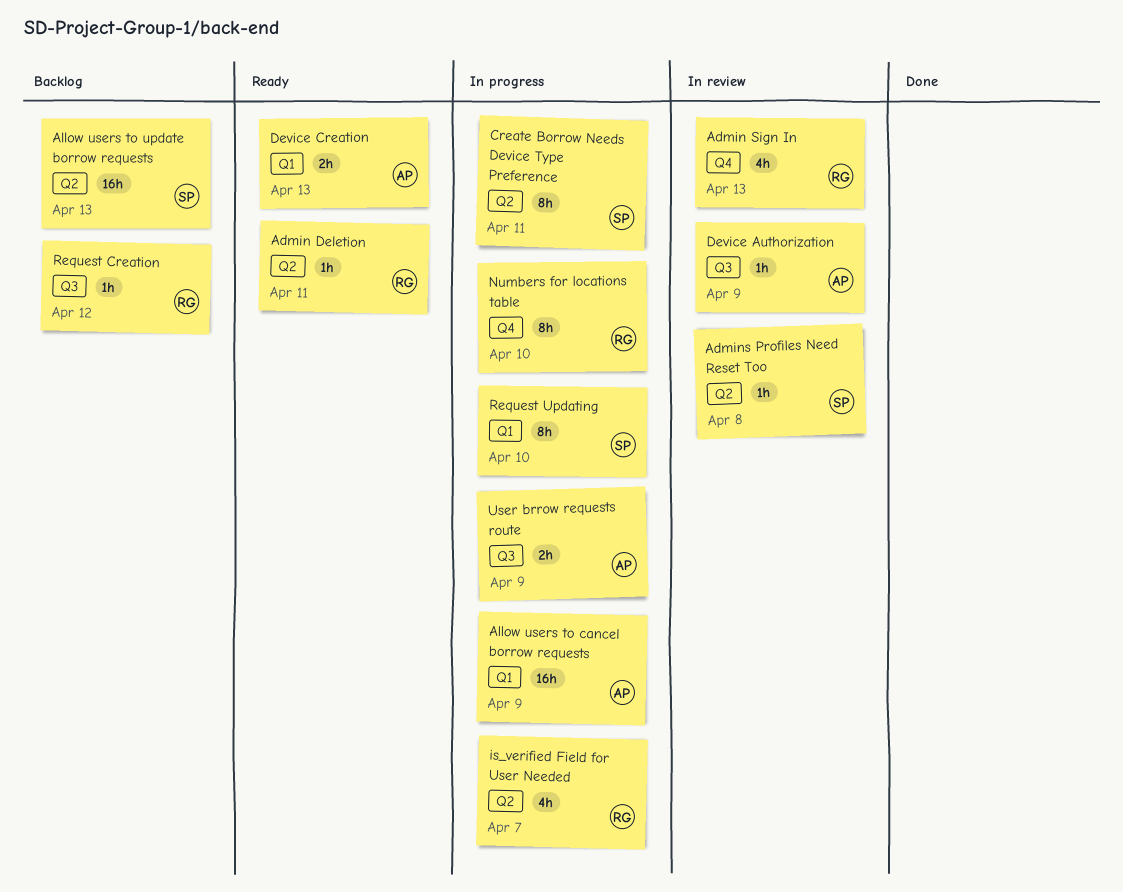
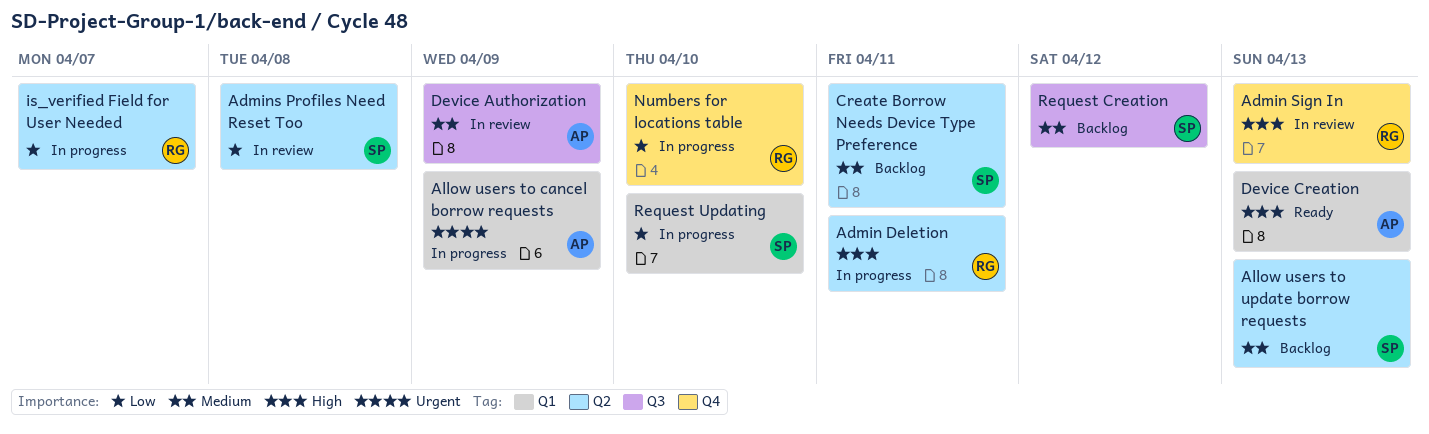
Admin Deletion, status: Ready -> In progress
Create Borrow Needs Device Type Preference, status: In progress -> Backlog
Request Creation, owner: RG -> SP
User brrow requests route: present -> none

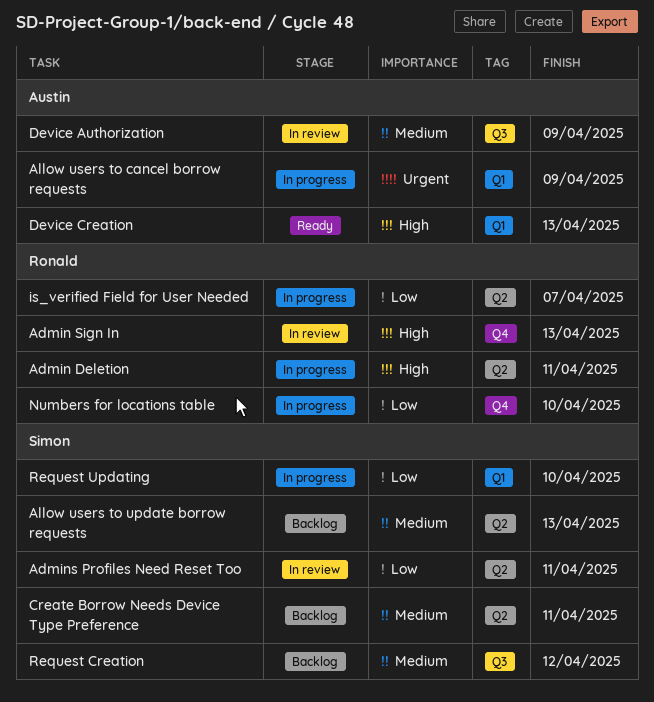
Admins Profiles Need Reset Too, due: Apr 8 -> Apr 11

